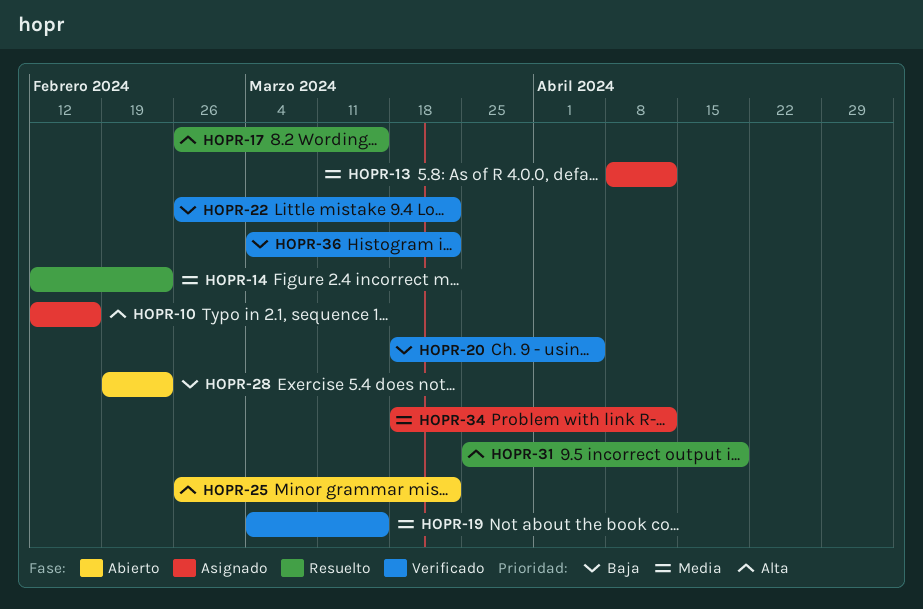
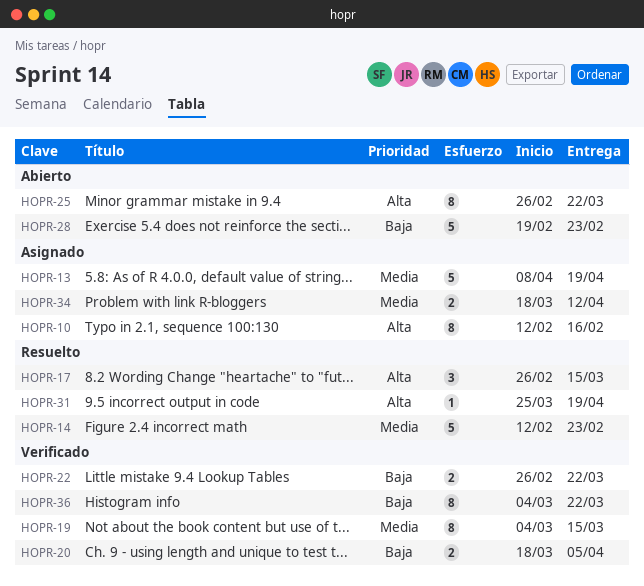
HOPR-13, due: Apr 12 -> Apr 19

